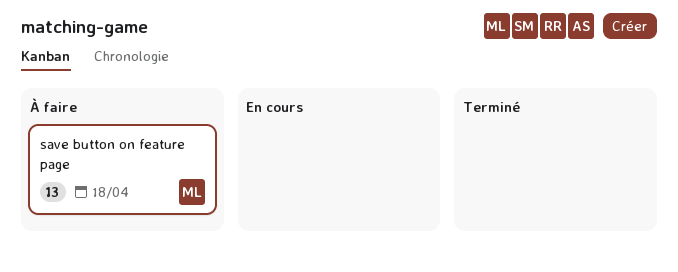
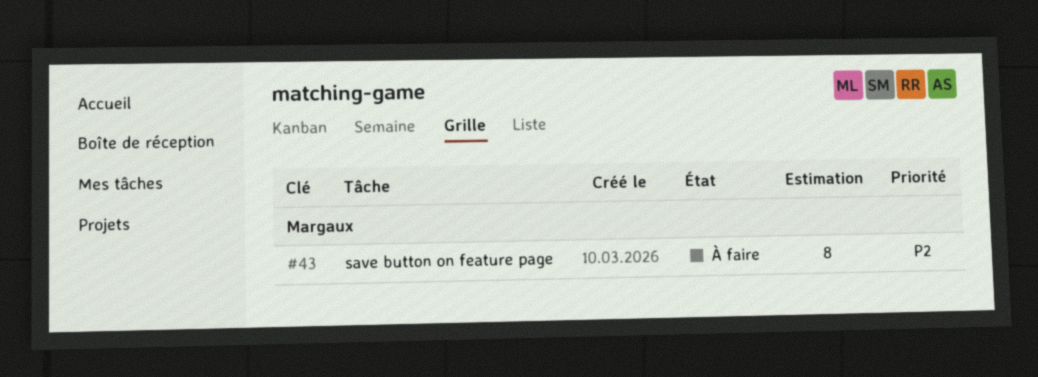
save button on feature page, estimate: 13 -> 8

